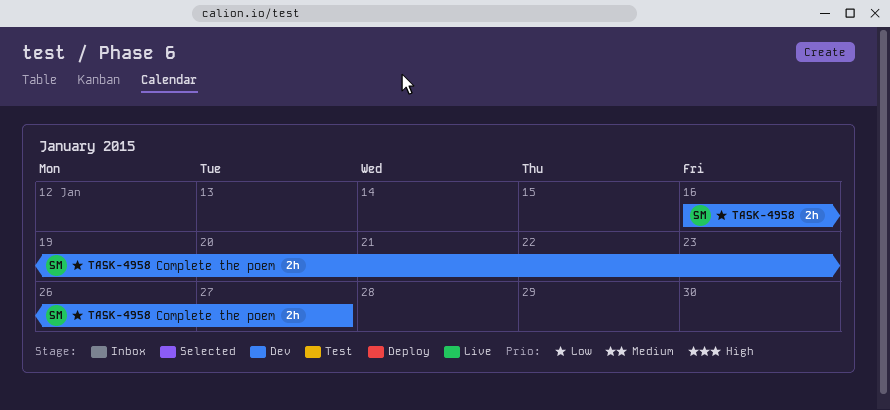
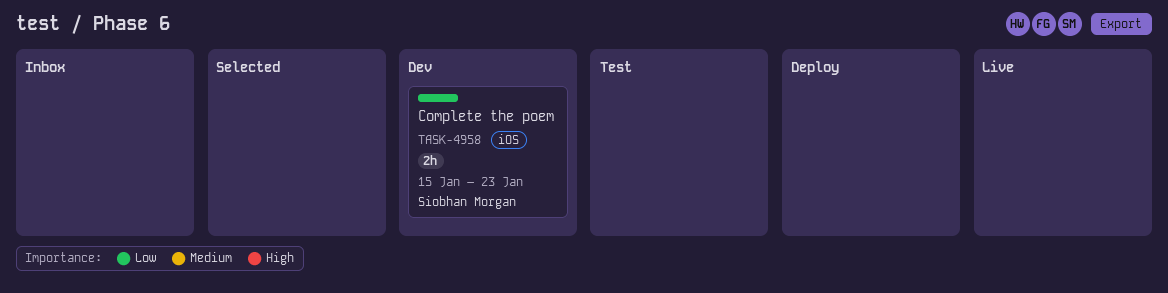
TASK-4958, start: Jan 16 -> Jan 15
TASK-4958, due: Jan 27 -> Jan 23

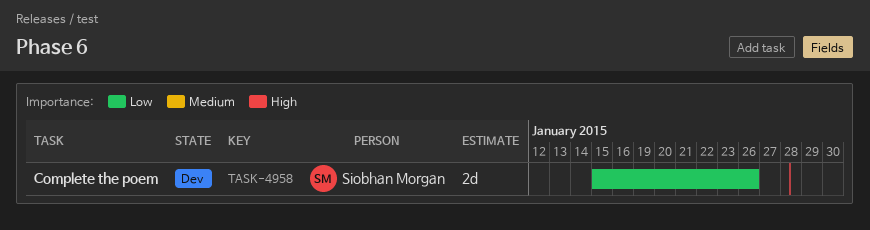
TASK-4958, estimate: 2h -> 2d
TASK-4958, due: Jan 23 -> Jan 26

